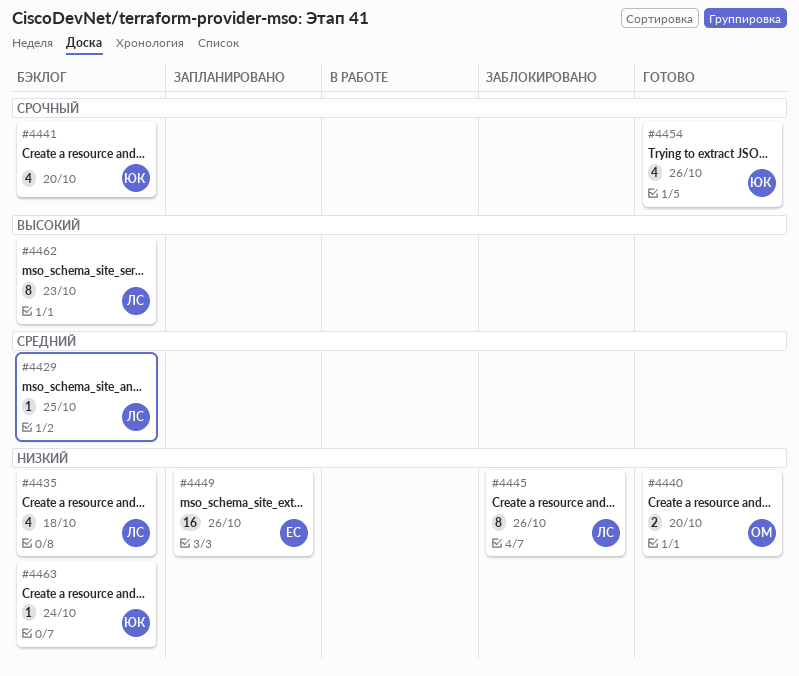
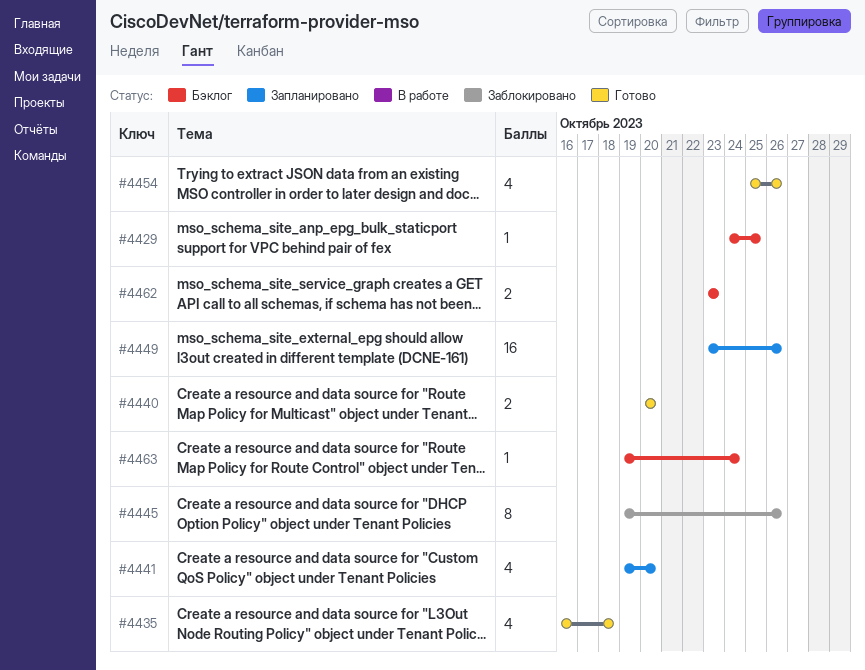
#4435, status: Бэклог -> Готово
#4441, status: Бэклог -> Запланировано
#4462, estimate: 8 -> 2

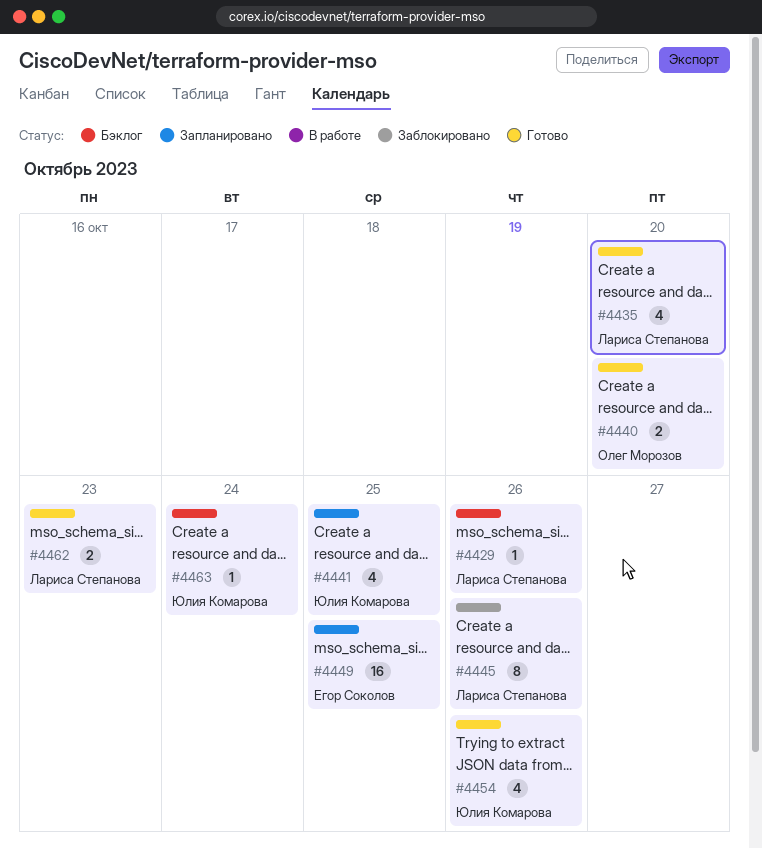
#4429, due: Oct 25 -> Oct 26
#4435, due: Oct 18 -> Oct 20
#4441, due: Oct 20 -> Oct 25
#4449, due: Oct 26 -> Oct 25
#4462, status: Бэклог -> Готово

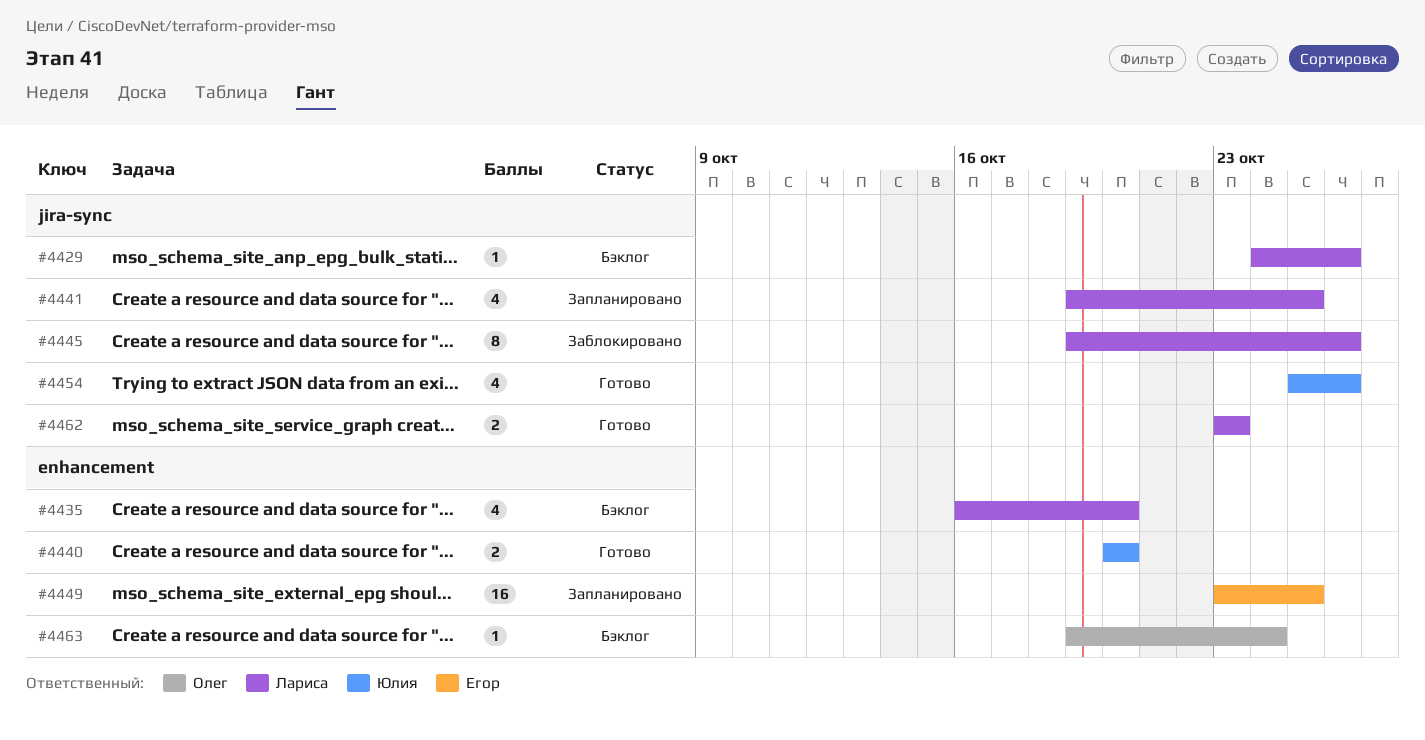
#4435, status: Готово -> Бэклог
#4440, owner: Олег Морозов -> Юлия Комарова
#4441, owner: Юлия Комарова -> Лариса Степанова
#4463, owner: Юлия Комарова -> Олег Морозов

